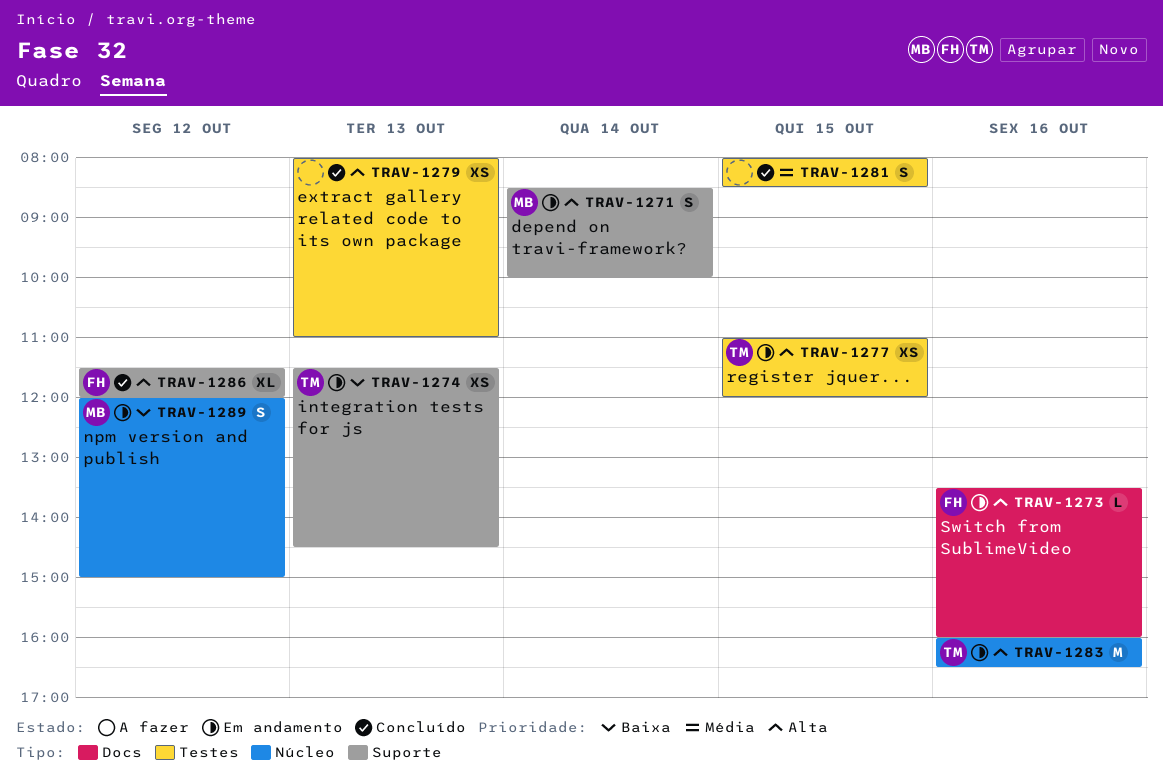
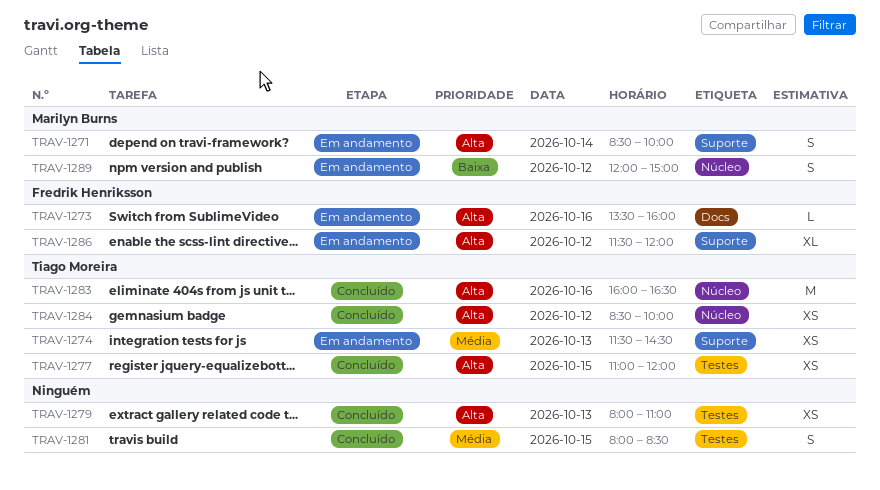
TRAV-1274, priority: Baixa -> Média
TRAV-1277, status: Em andamento -> Concluído
TRAV-1283, status: Em andamento -> Concluído
TRAV-1284: none -> present
TRAV-1286, status: Concluído -> Em andamento

